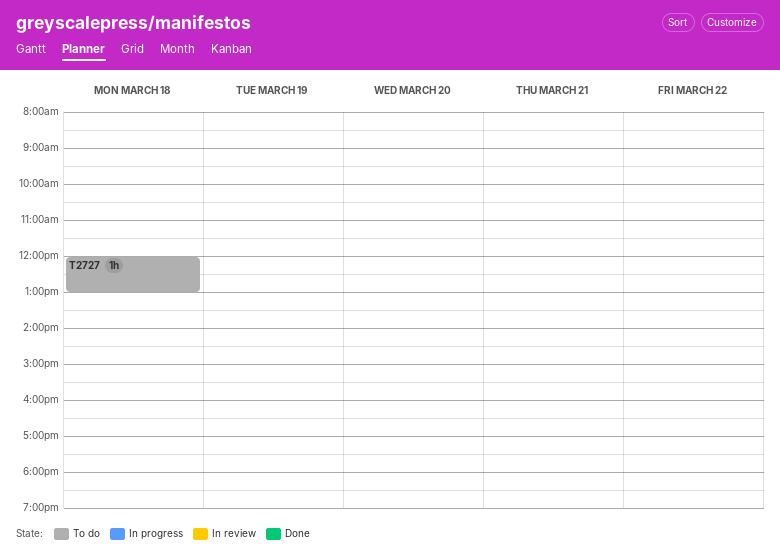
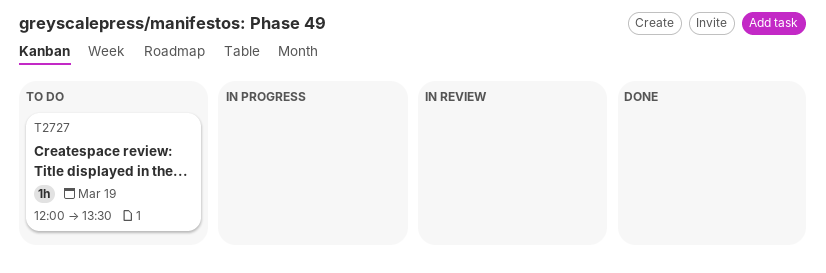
T2727, day: Mar 18 -> Mar 19
T2727, ends: 13:00 -> 13:30

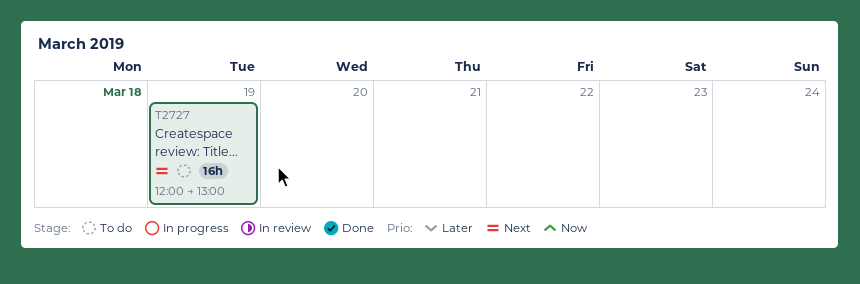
T2727, estimate: 1h -> 16h
T2727, ends: 13:30 -> 13:00

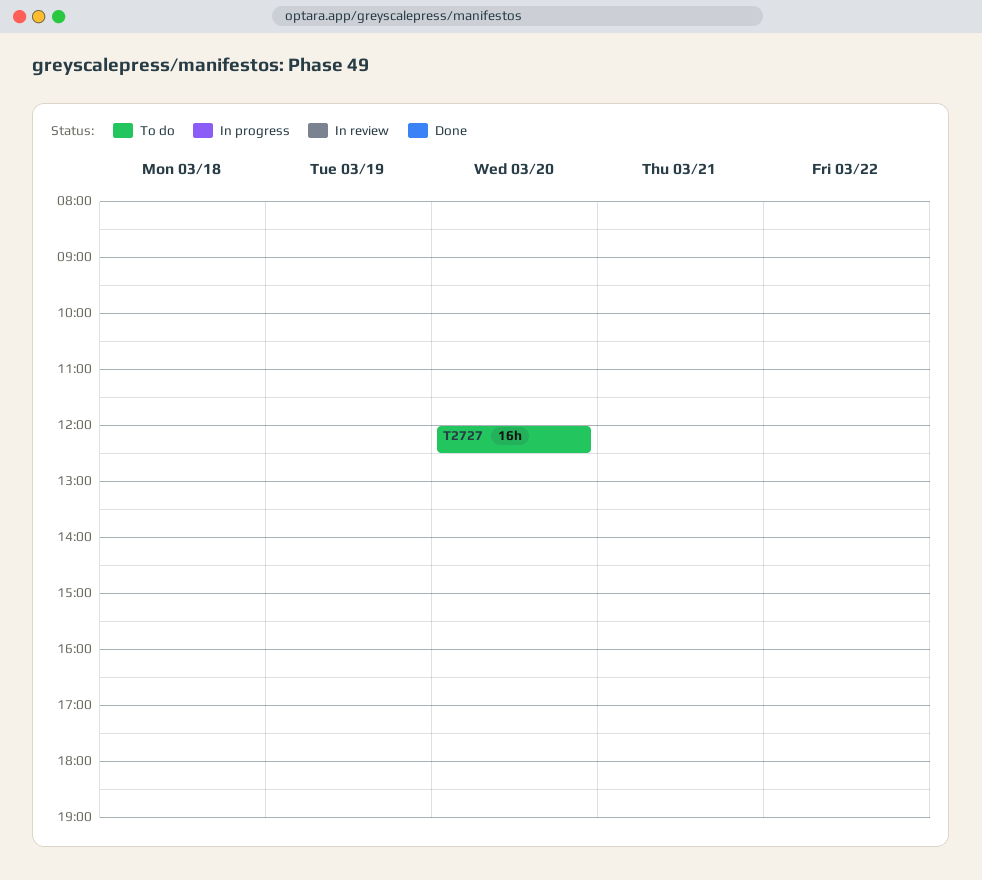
T2727, day: Mar 19 -> Mar 20
T2727, ends: 13:00 -> 12:30

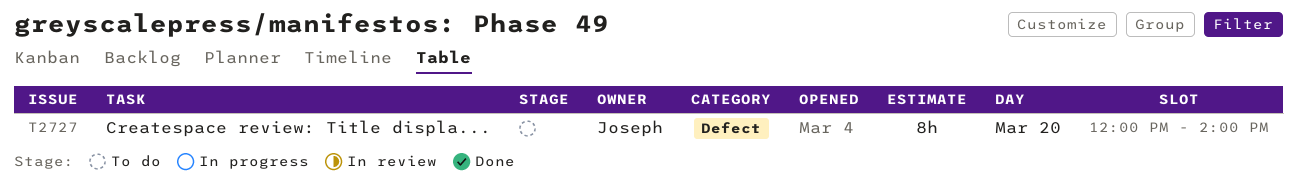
T2727, estimate: 16h -> 8h
T2727, ends: 12:30 -> 14:00

